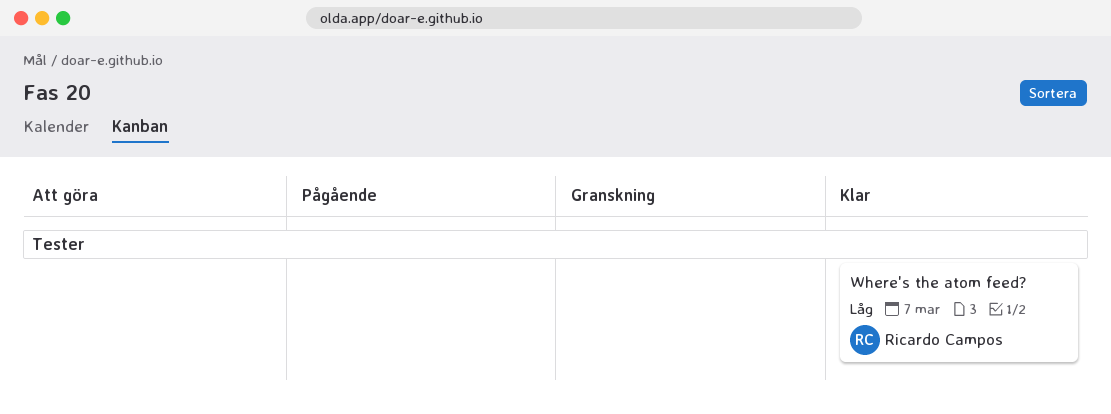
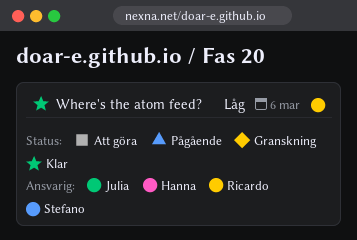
Where's the atom feed?, due: Mar 7 -> Mar 6

